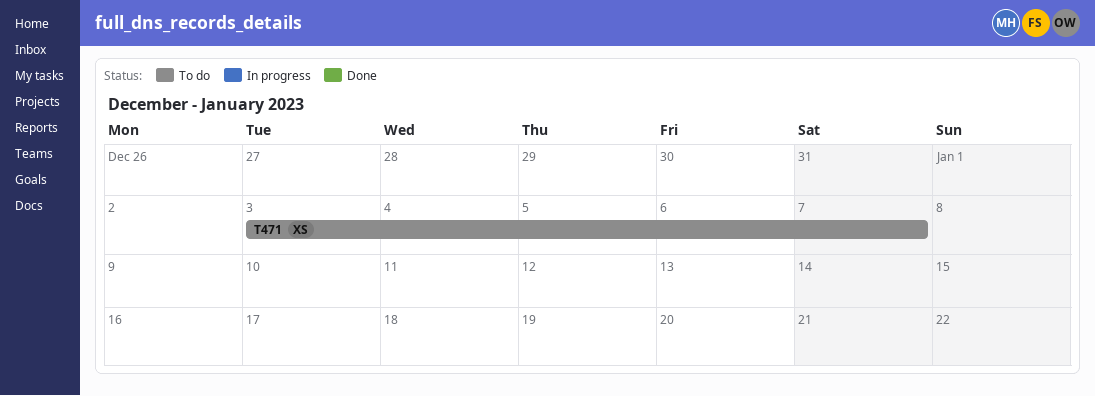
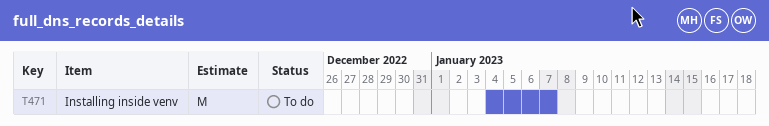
T471, estimate: XS -> M
T471, start: Jan 3 -> Jan 4

